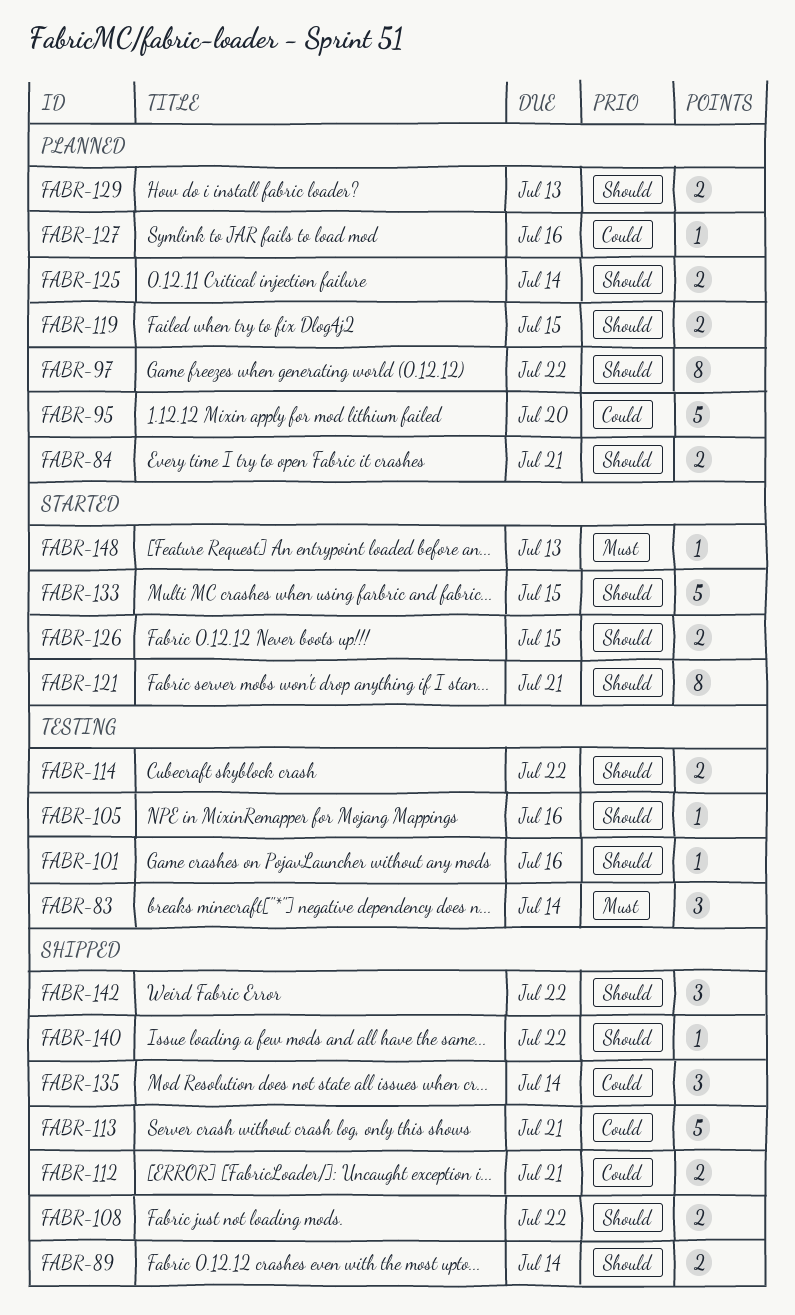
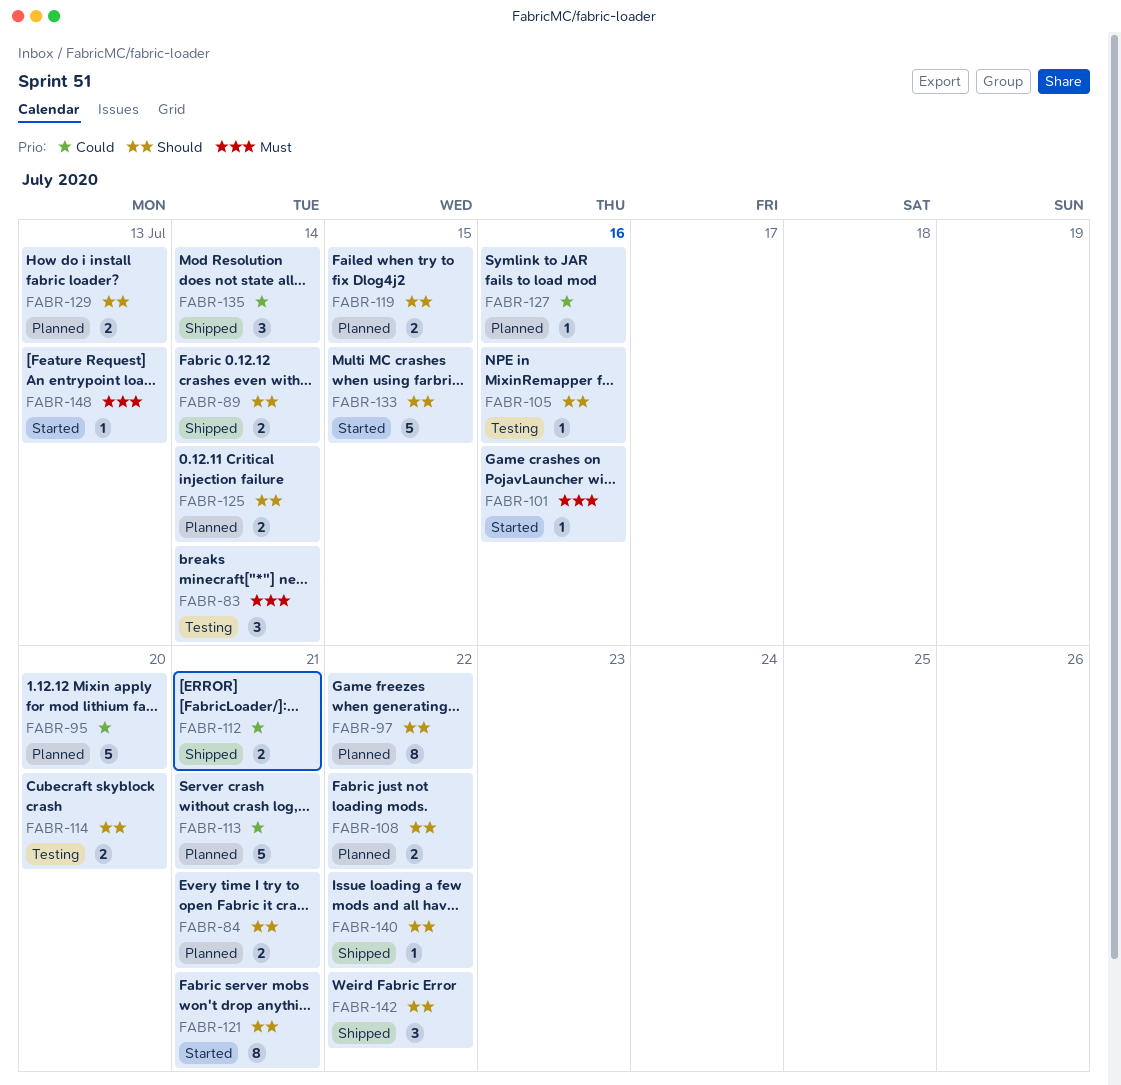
FABR-101, status: Testing -> Started
FABR-101, priority: Should -> Must
FABR-108, status: Shipped -> Planned
FABR-113, status: Shipped -> Planned
FABR-114, due: Jul 22 -> Jul 20
FABR-126: present -> none

